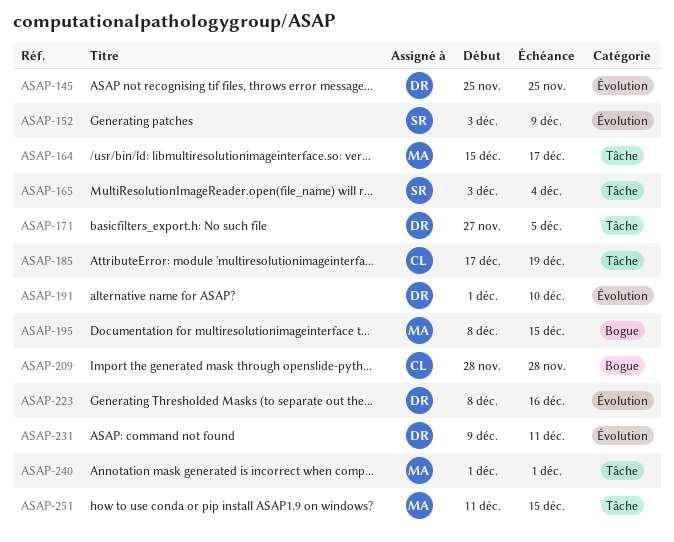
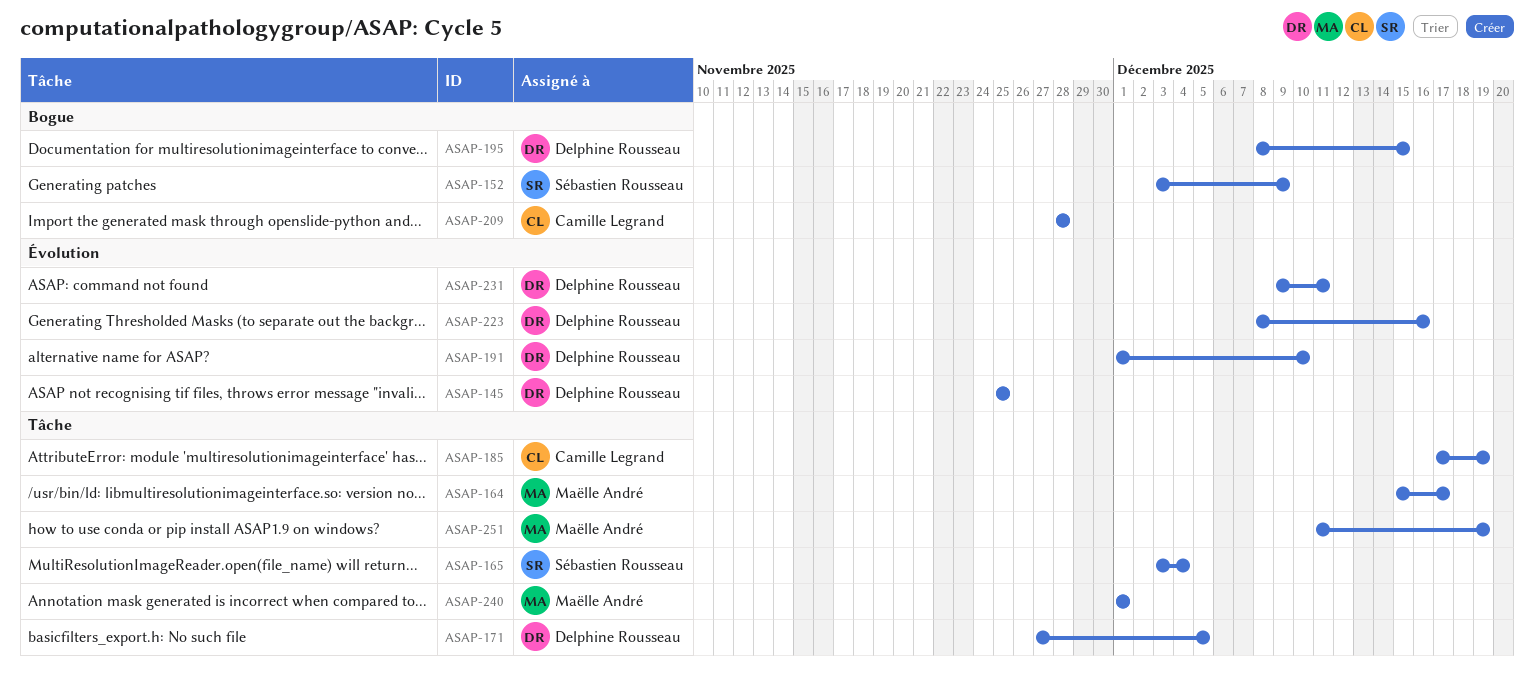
ASAP-152, label: Évolution -> Bogue
ASAP-195, owner: Maëlle André -> Delphine Rousseau
ASAP-251, due: Dec 15 -> Dec 19

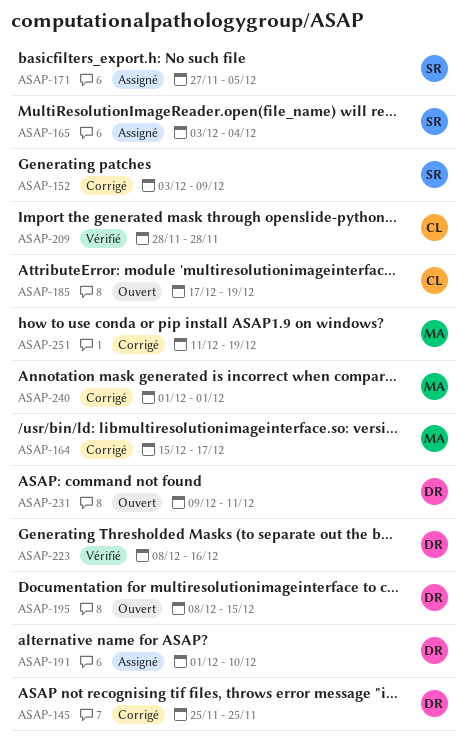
ASAP-171, owner: Delphine Rousseau -> Sébastien Rousseau

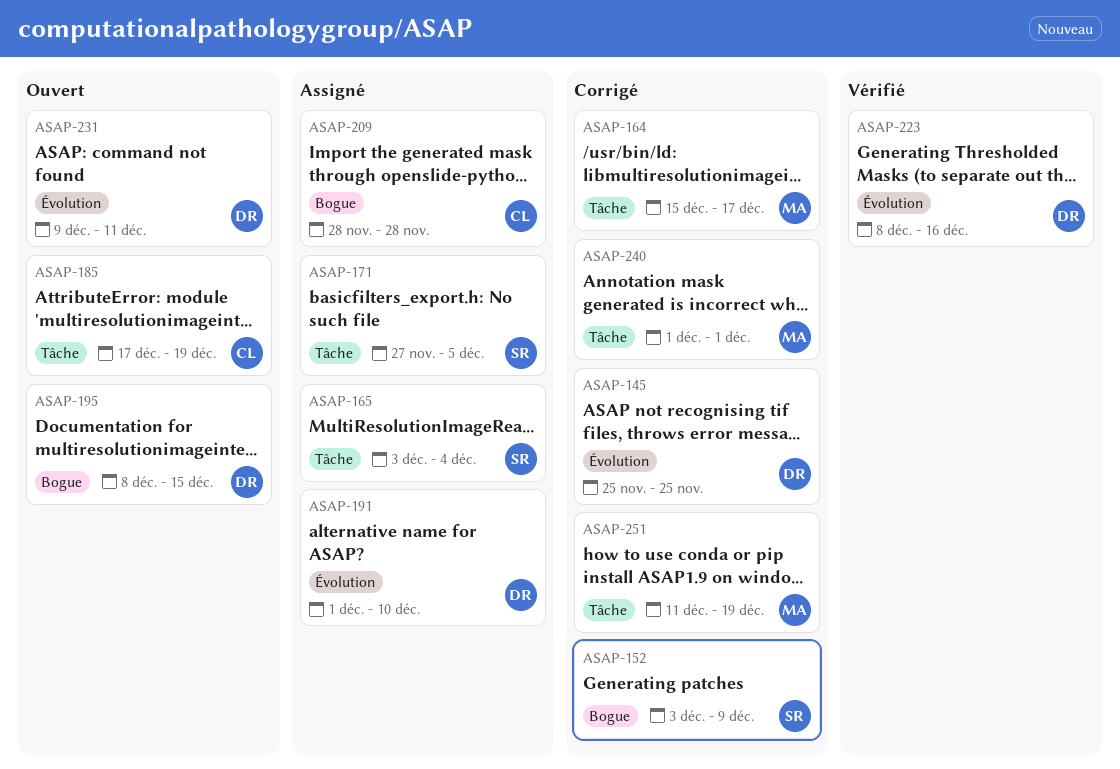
ASAP-209, status: Vérifié -> Assigné

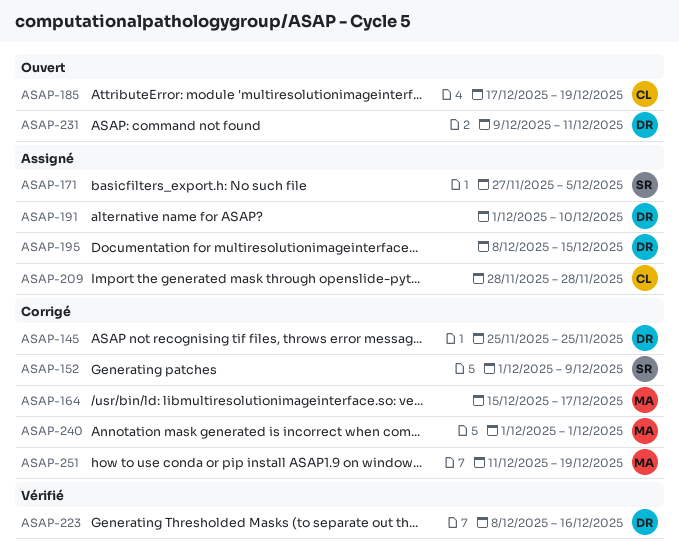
ASAP-152, start: Dec 3 -> Dec 1
ASAP-165: present -> none
ASAP-195, status: Ouvert -> Assigné

